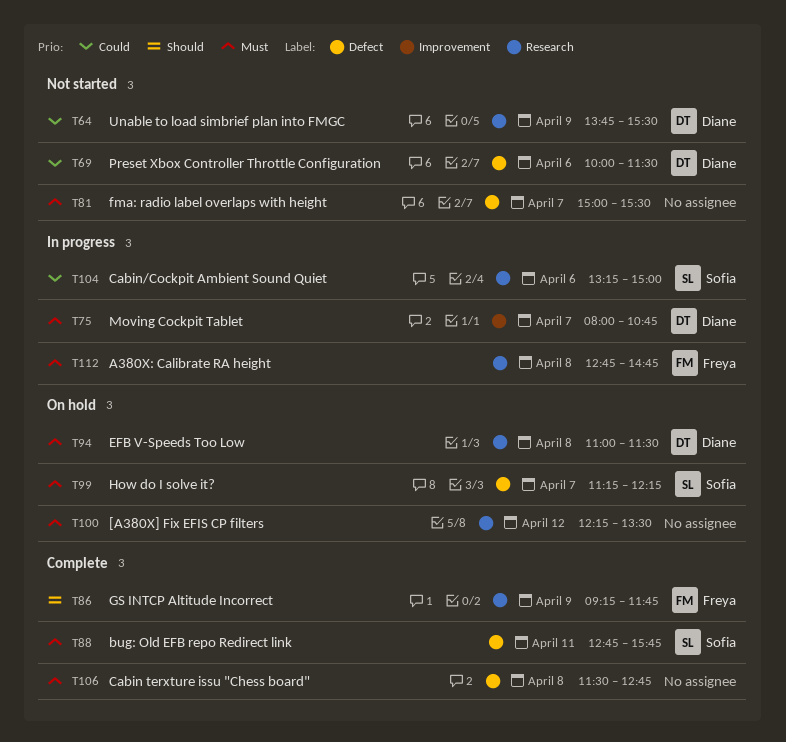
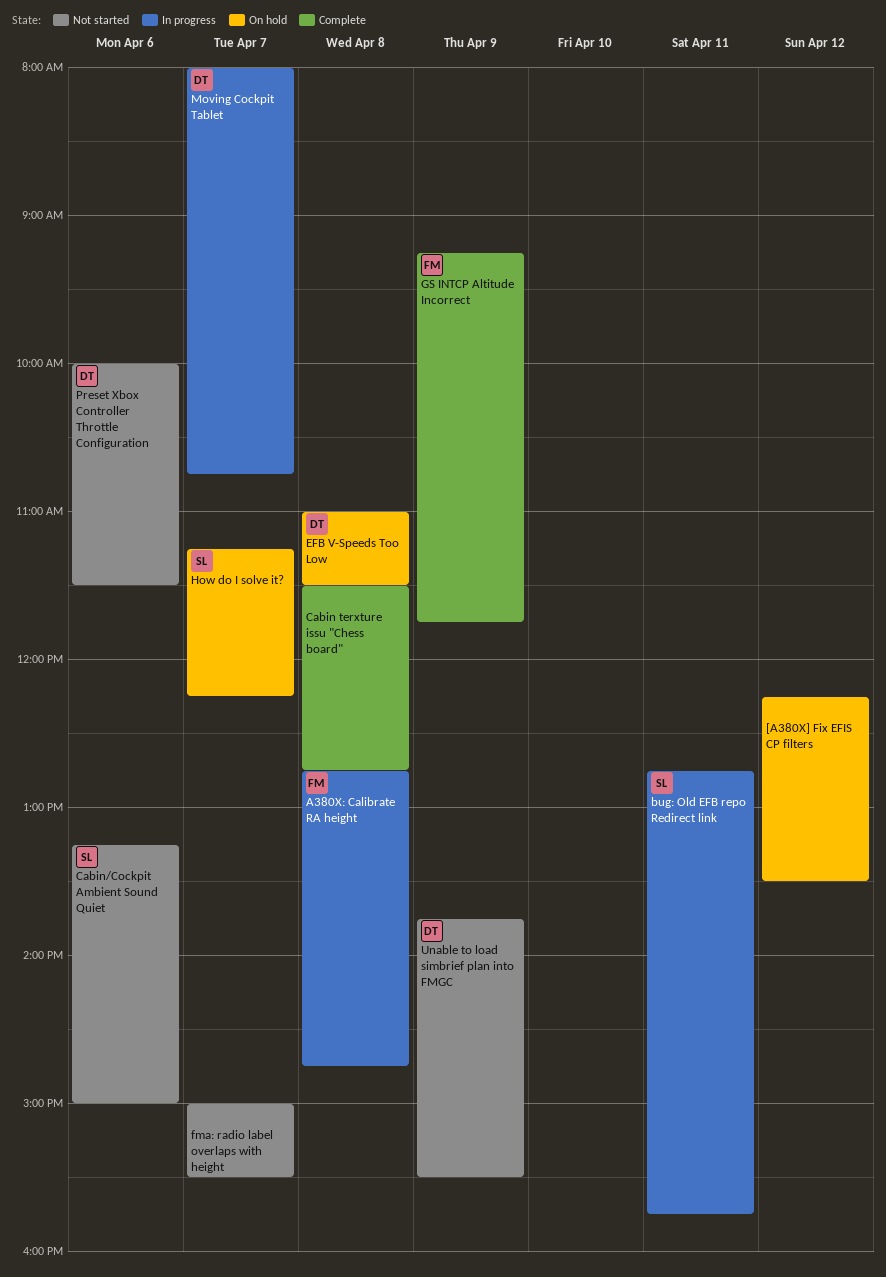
bug: Old EFB repo Redirect link, status: Complete -> In progress
Cabin/Cockpit Ambient Sound Quiet, status: In progress -> Not started

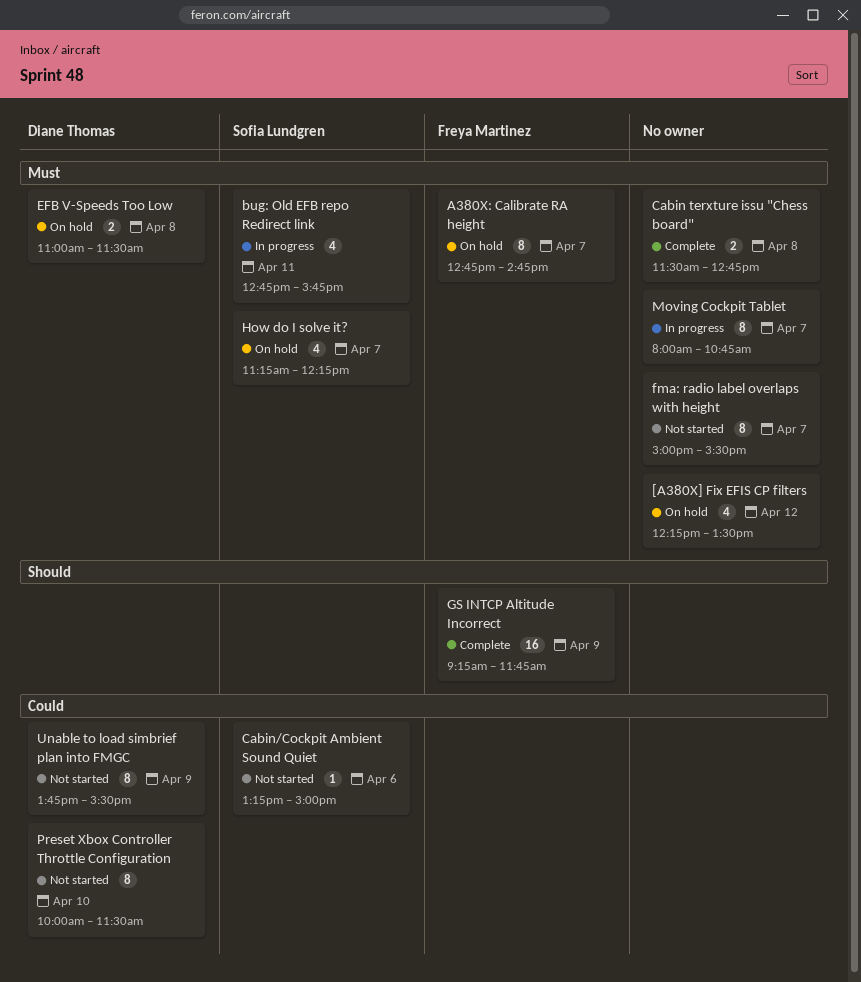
A380X: Calibrate RA height, status: In progress -> On hold
A380X: Calibrate RA height, day: Apr 8 -> Apr 7
Moving Cockpit Tablet, owner: Diane Thomas -> none
Preset Xbox Controller Throttle Configuration, day: Apr 6 -> Apr 10

